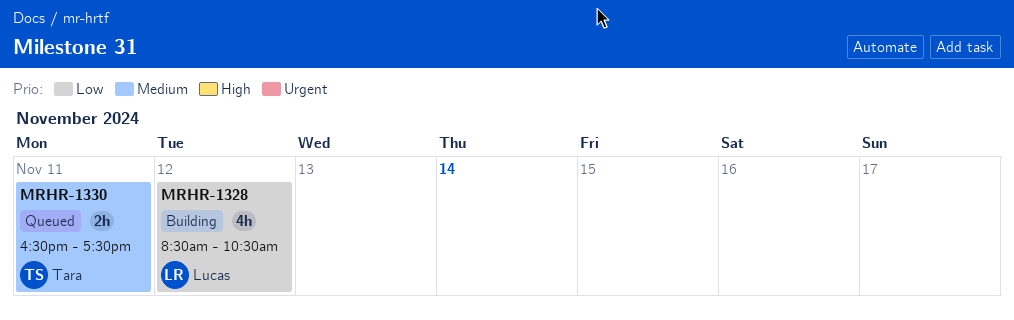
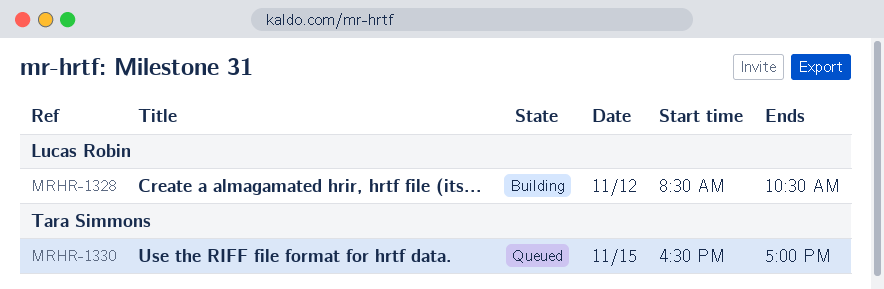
MRHR-1330, day: Nov 11 -> Nov 15
MRHR-1330, ends: 17:30 -> 17:00

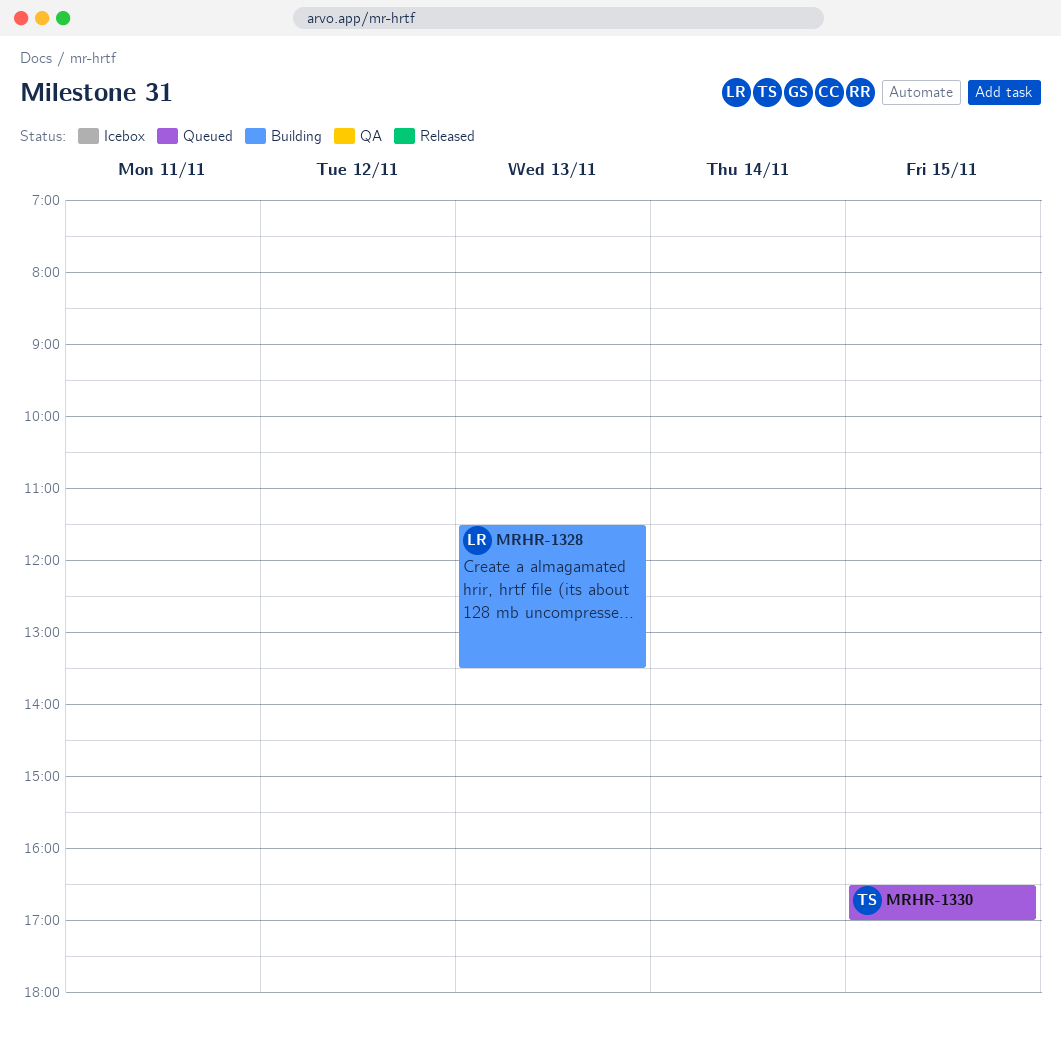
MRHR-1328, day: Nov 12 -> Nov 13
MRHR-1328, begins: 08:30 -> 11:30
MRHR-1328, ends: 10:30 -> 13:30

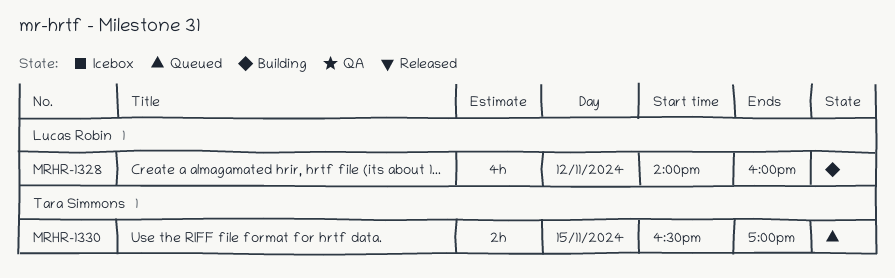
MRHR-1328, day: Nov 13 -> Nov 12
MRHR-1328, begins: 11:30 -> 14:00
MRHR-1328, ends: 13:30 -> 16:00

